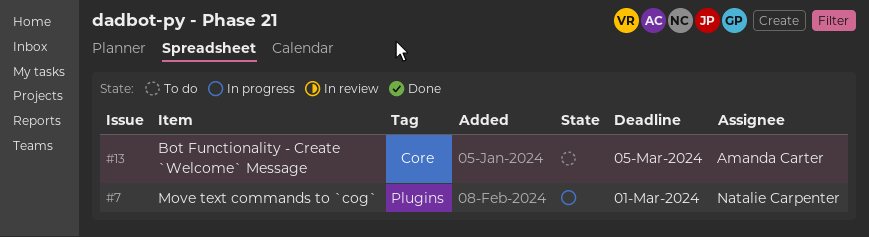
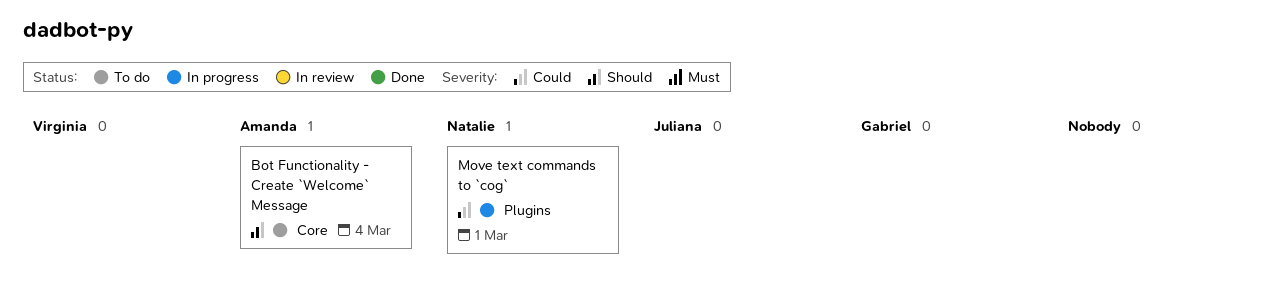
Bot Functionality - Create `Welcome` Message, due: Mar 5 -> Mar 4

